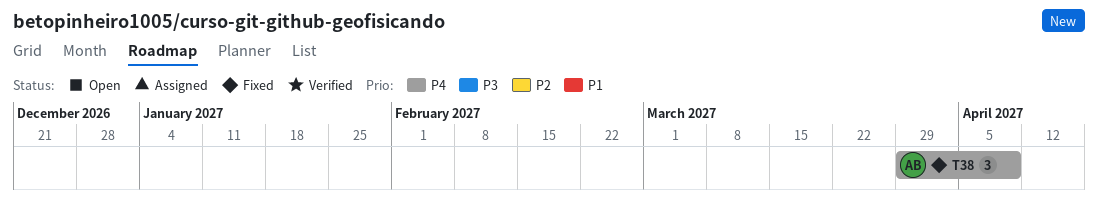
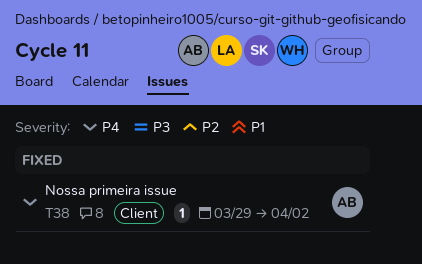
T38, estimate: 3 -> 1
T38, due: Apr 9 -> Apr 2

